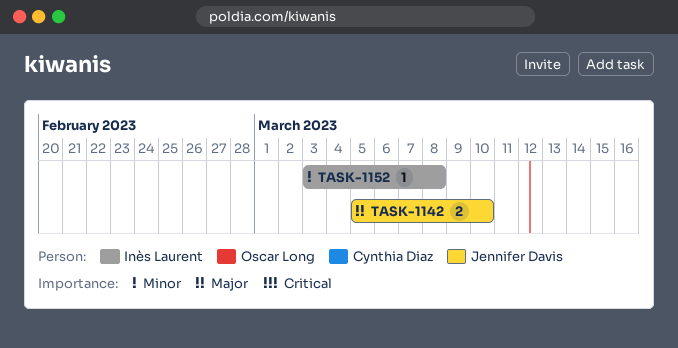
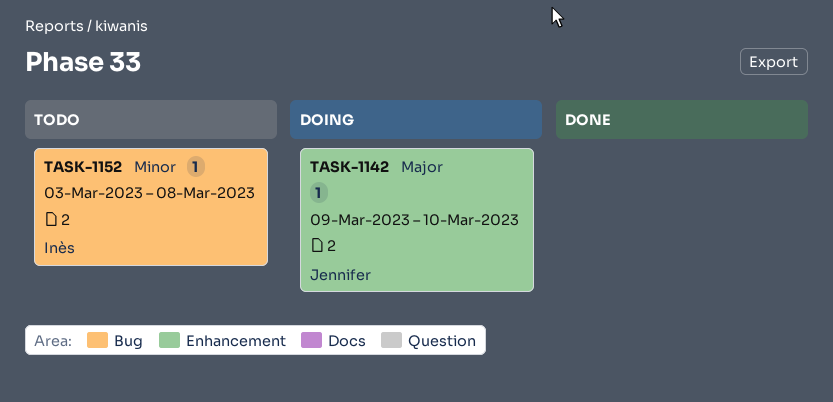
TASK-1142, estimate: 2 -> 1
TASK-1142, start: Mar 5 -> Mar 9

